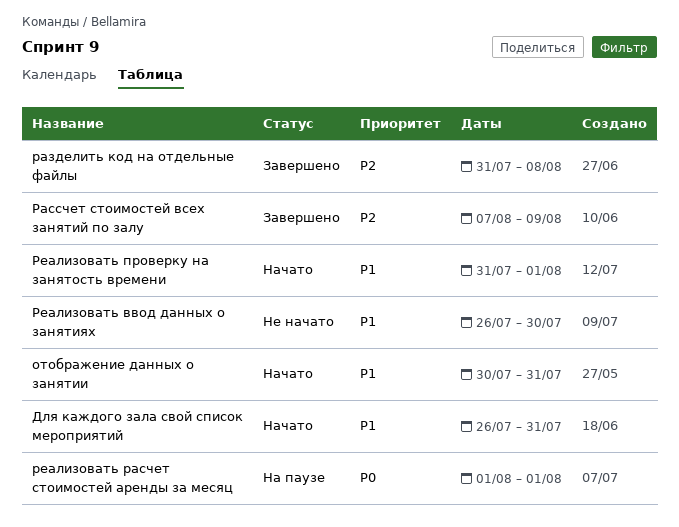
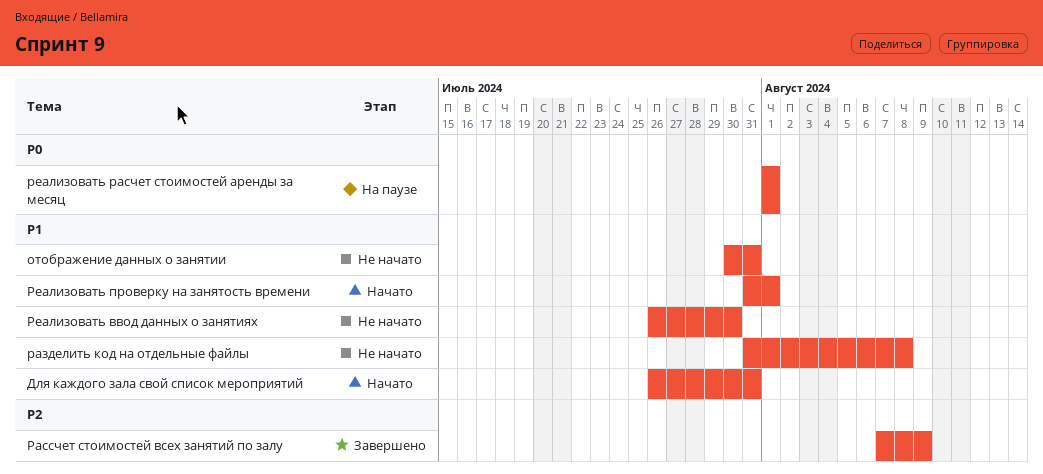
отображение данных о занятии, status: Начато -> Не начато
разделить код на отдельные файлы, status: Завершено -> Не начато
разделить код на отдельные файлы, priority: P2 -> P1

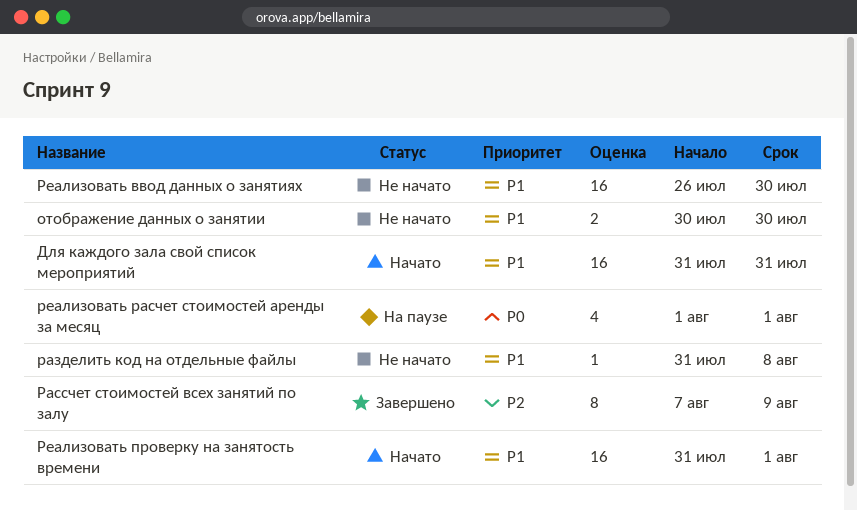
Для каждого зала свой список мероприятий, start: Jul 26 -> Jul 31
отображение данных о занятии, due: Jul 31 -> Jul 30

